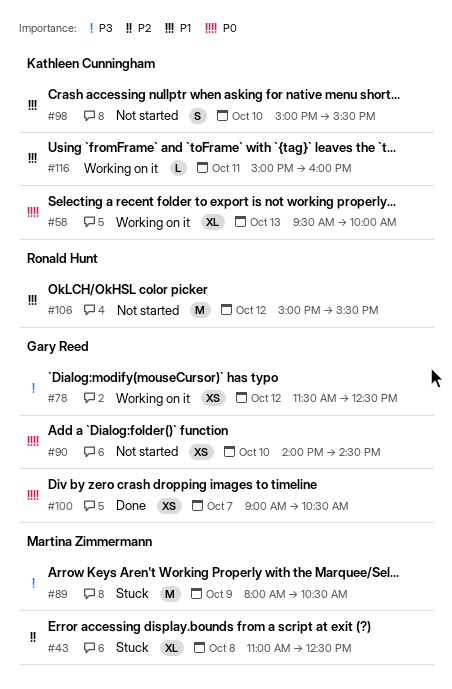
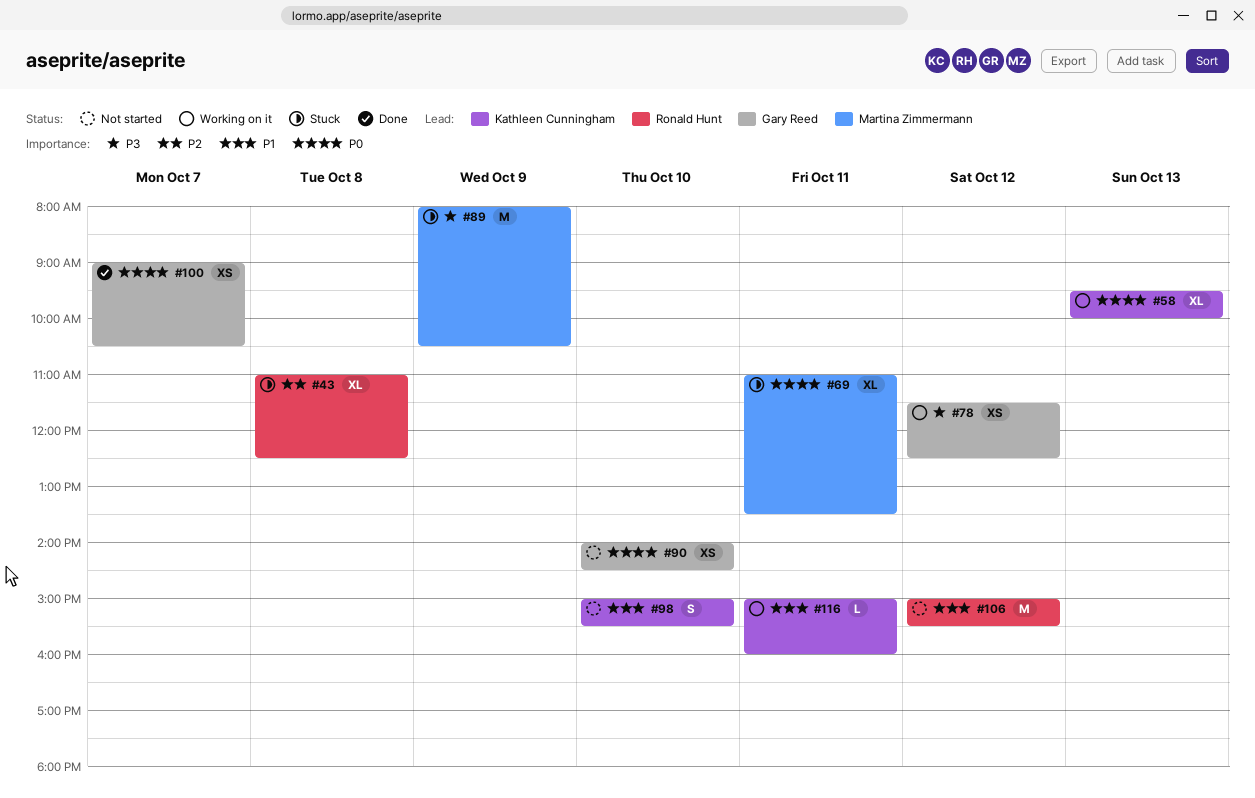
#43, owner: Martina Zimmermann -> Ronald Hunt
#69: none -> present

